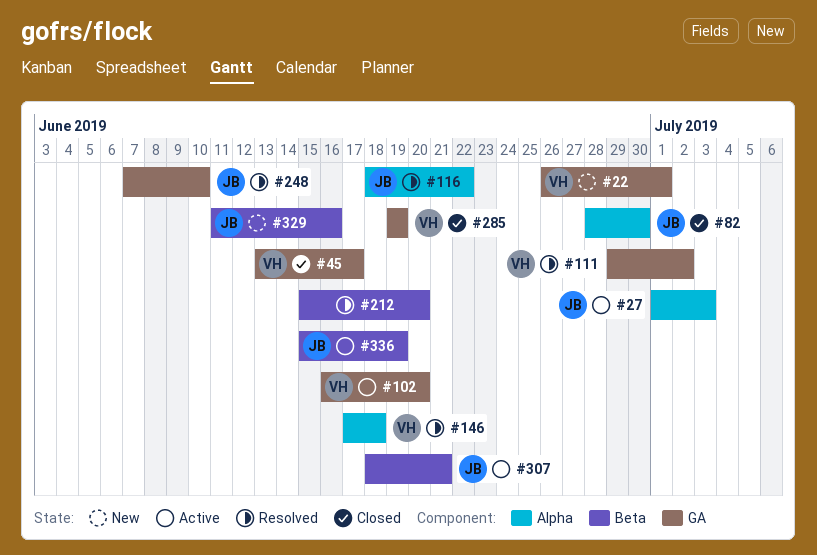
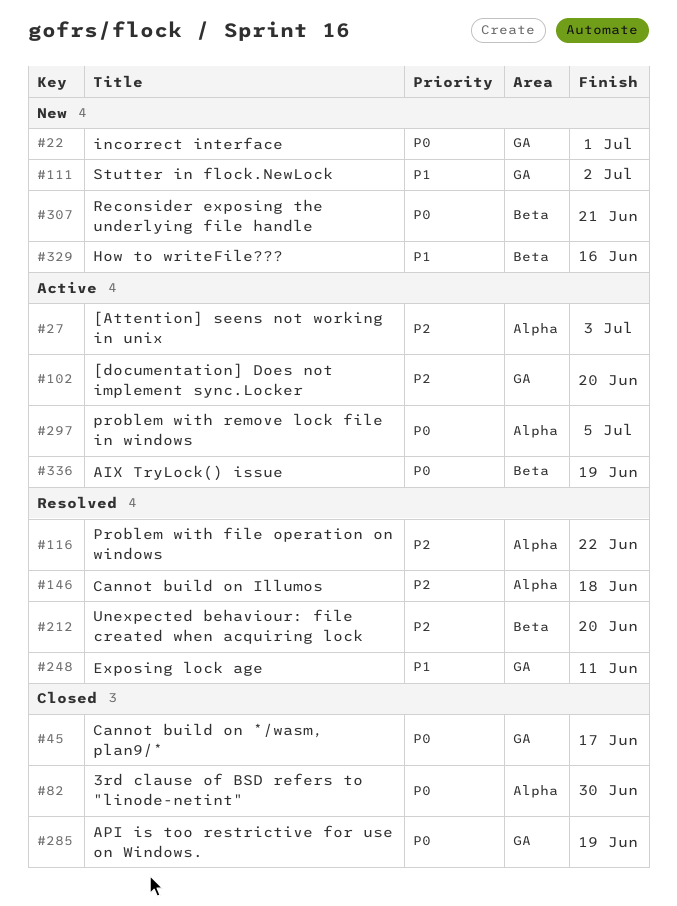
#111, status: Resolved -> New
#248, due: Jun 10 -> Jun 11
#297: none -> present
#307, status: Active -> New

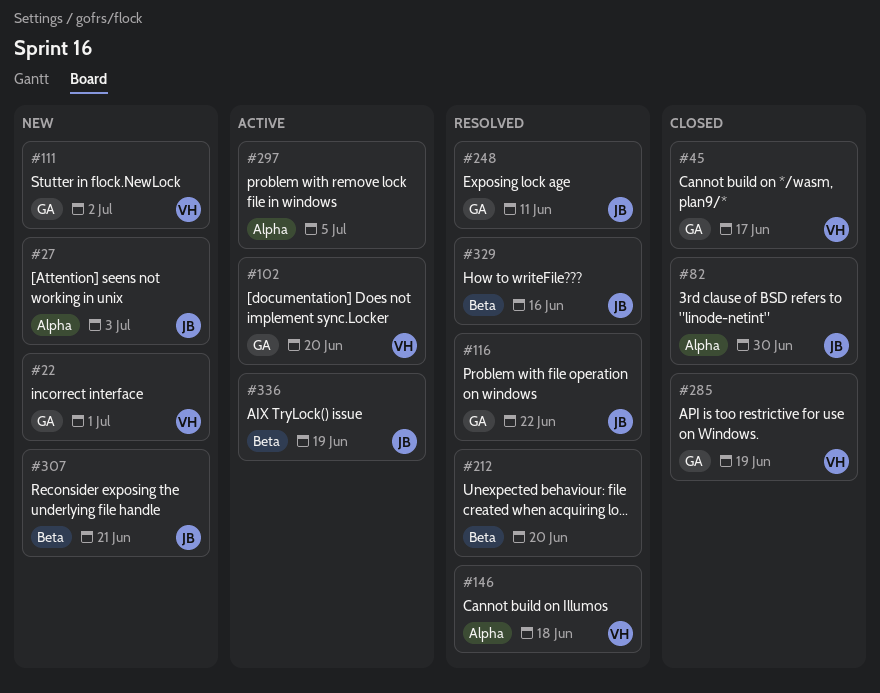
#27, status: Active -> New
#116, label: Alpha -> GA
#329, status: New -> Resolved

